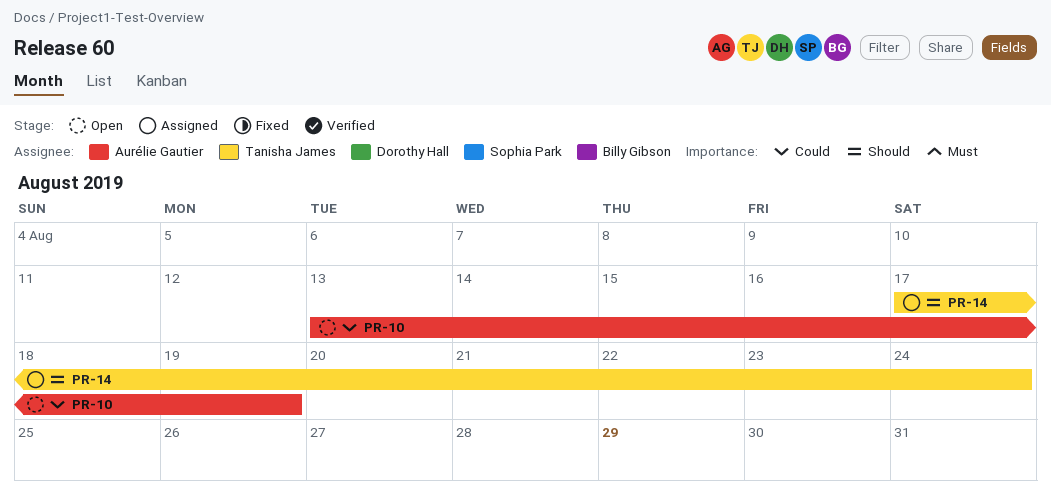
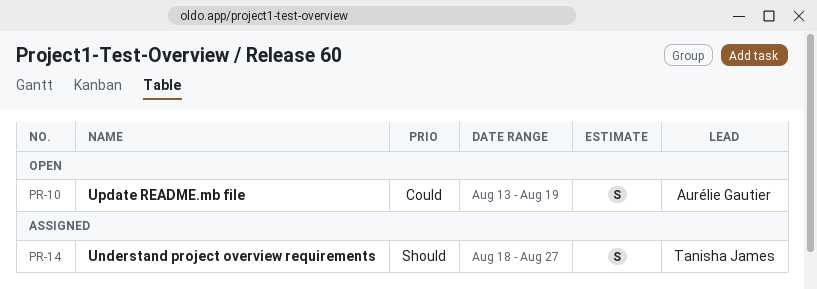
PR-14, start: Aug 17 -> Aug 18
PR-14, due: Aug 24 -> Aug 27

